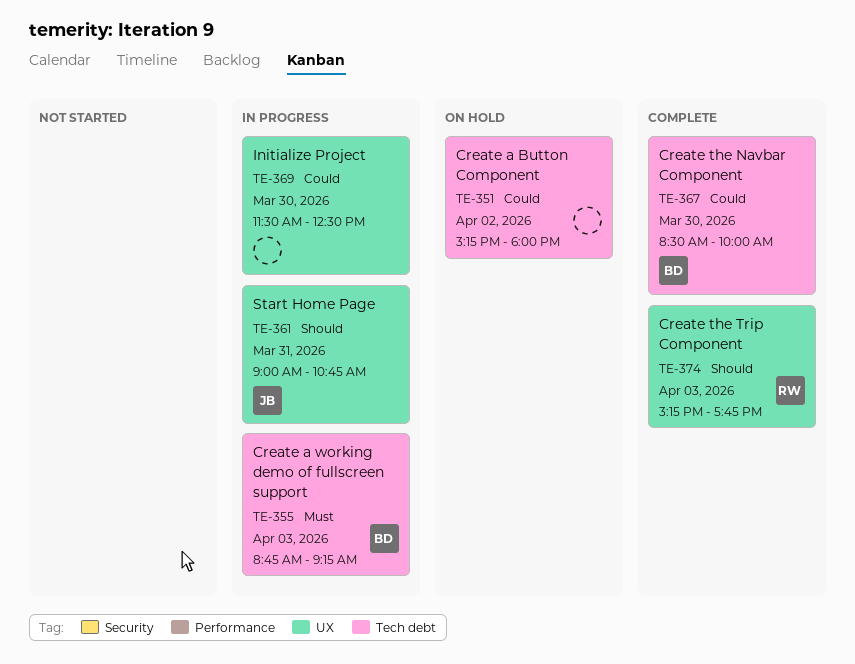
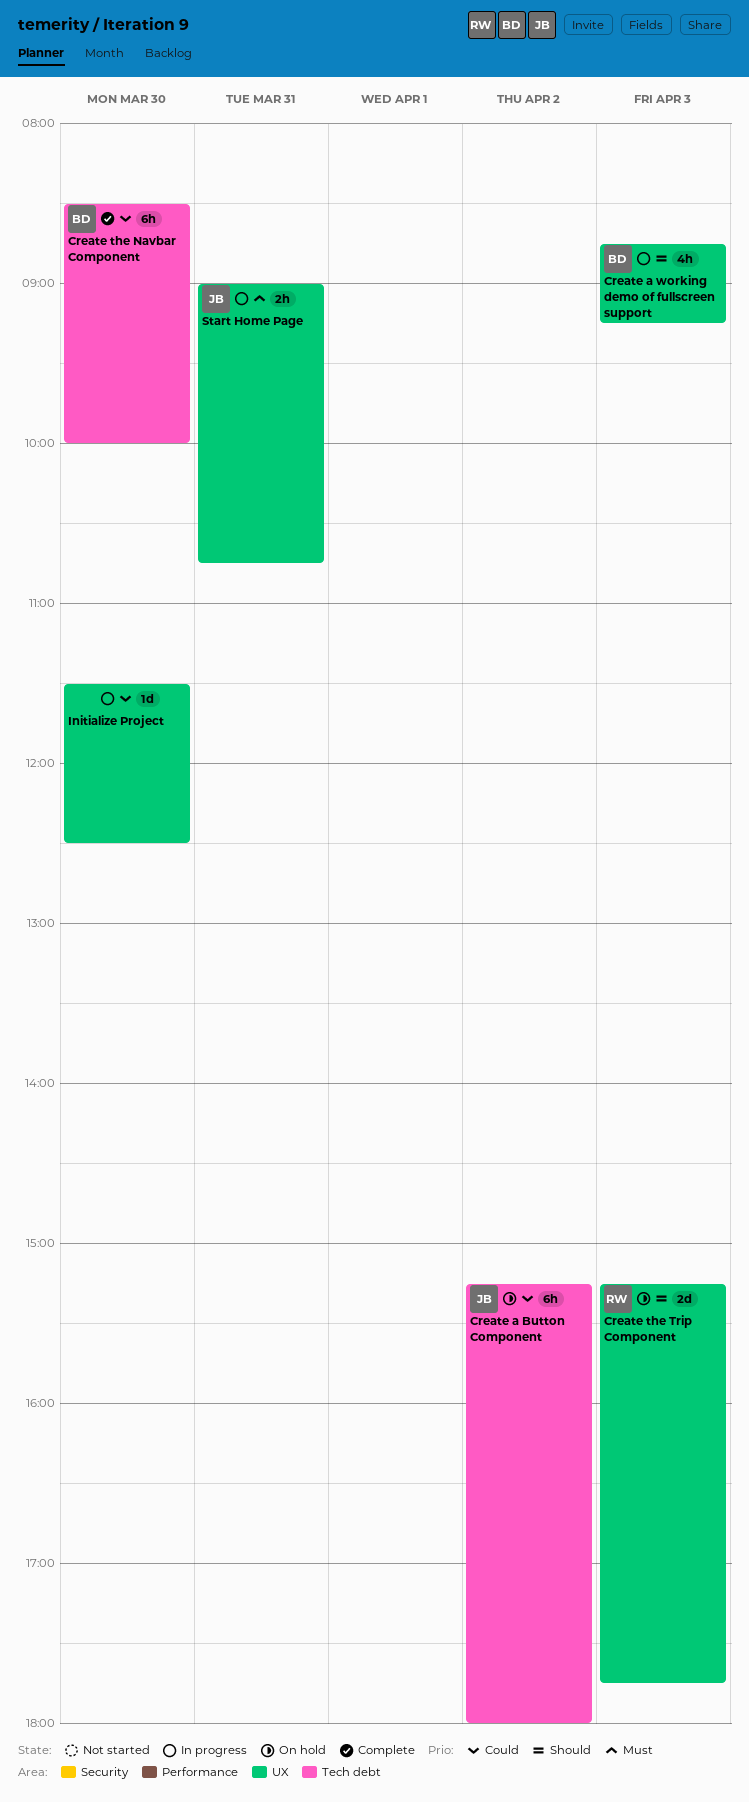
Create a Button Component, owner: none -> JB
Create a working demo of fullscreen support, priority: Must -> Should
Create a working demo of fullscreen support, label: Tech debt -> UX
Create the Trip Component, status: Complete -> On hold
Start Home Page, priority: Should -> Must

